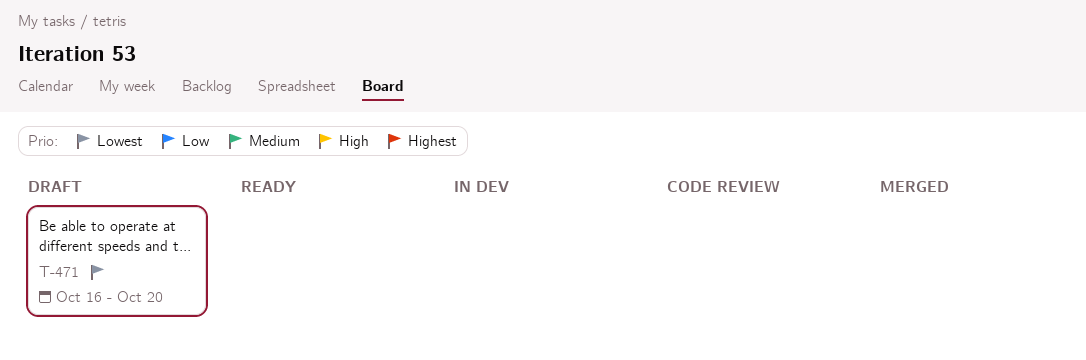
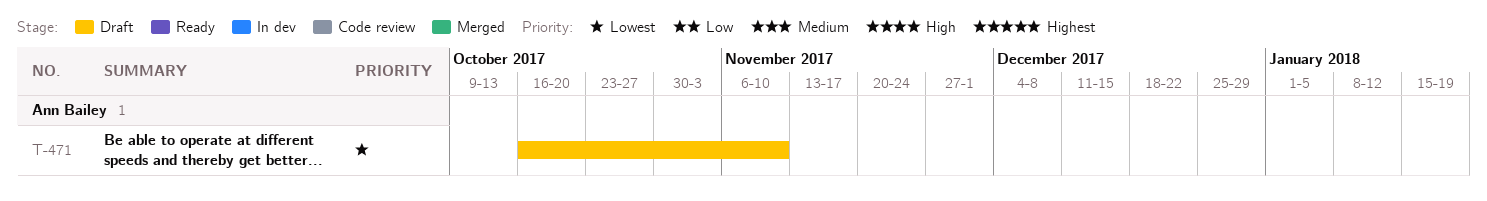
T-471, due: Oct 20 -> Nov 10

